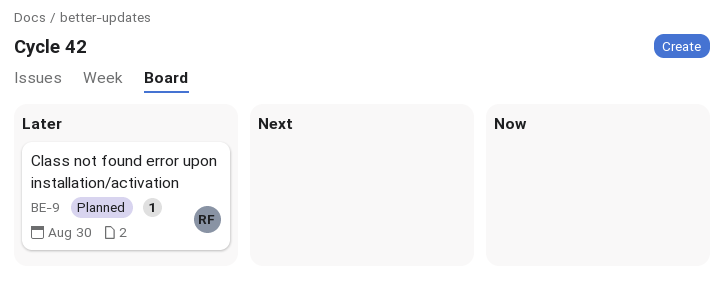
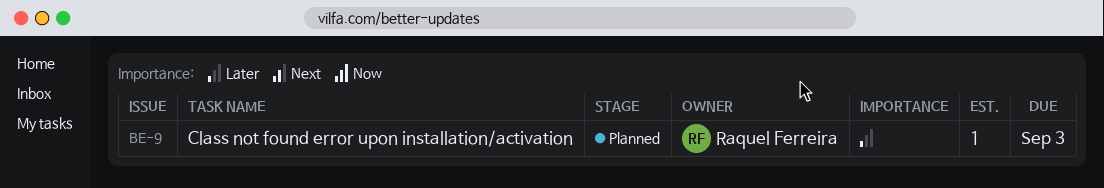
BE-9, due: Aug 30 -> Sep 3

